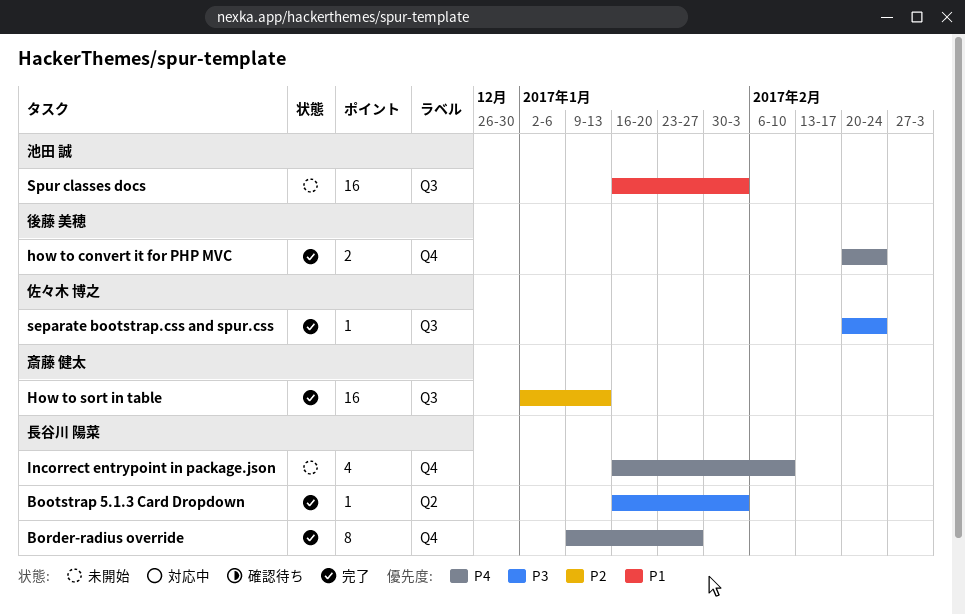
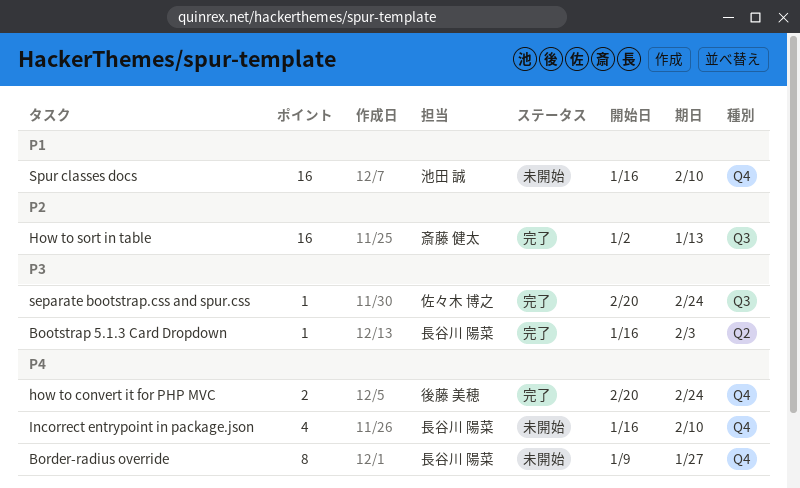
Border-radius override, status: 完了 -> 未開始
Spur classes docs, label: Q3 -> Q4
Spur classes docs, due: Feb 3 -> Feb 10

